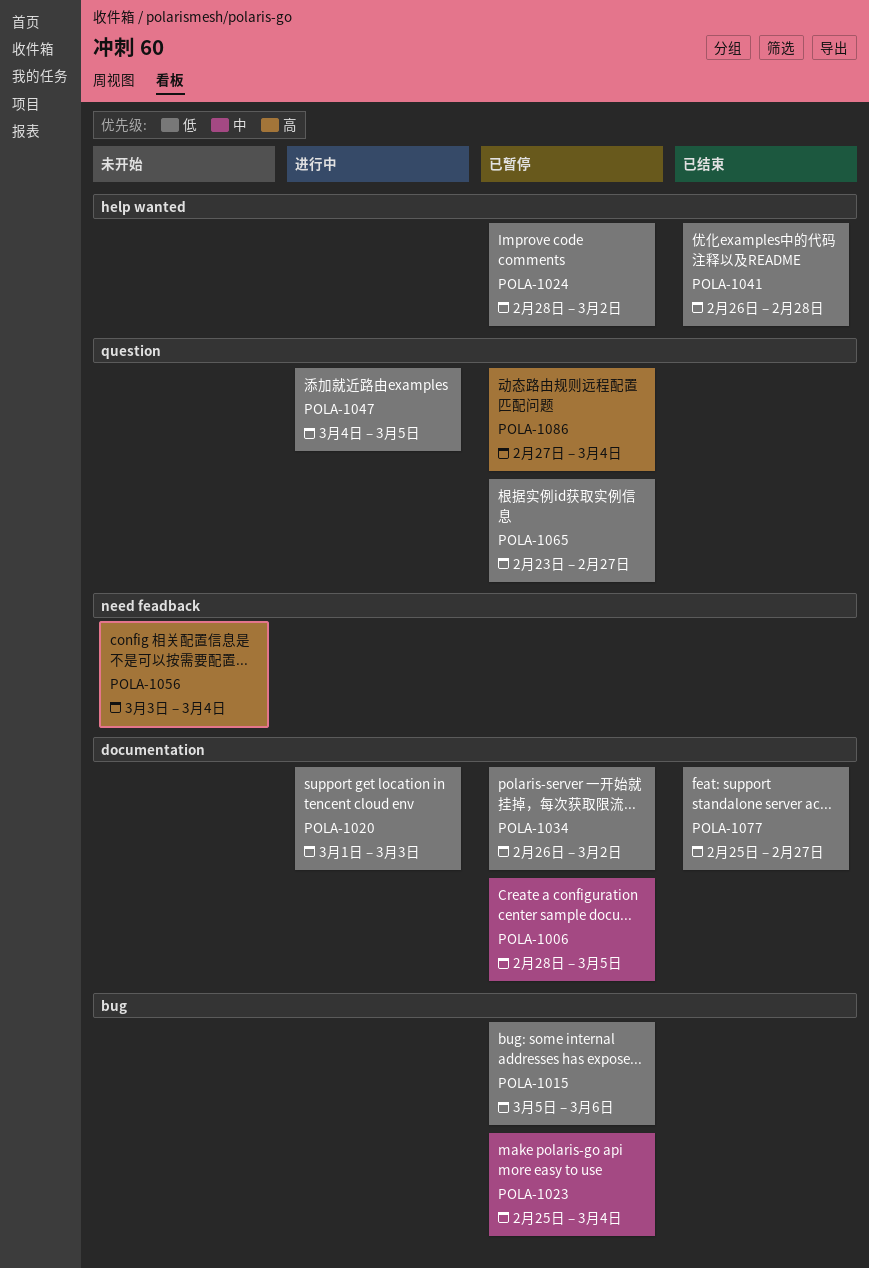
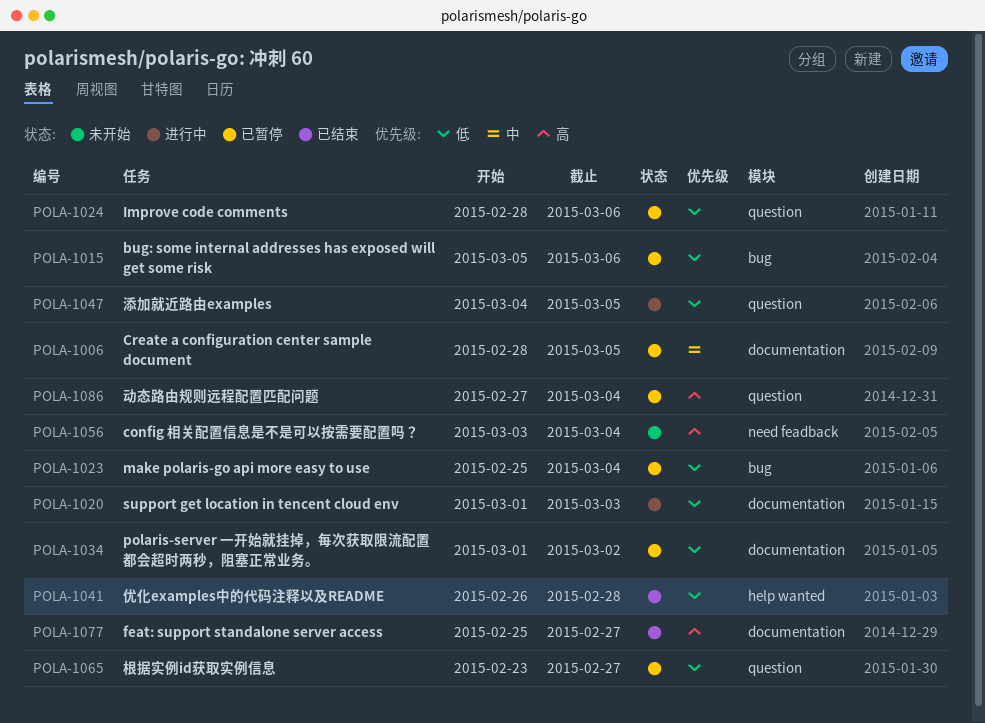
POLA-1023, priority: 中 -> 低
POLA-1024, label: help wanted -> question
POLA-1024, due: Mar 2 -> Mar 6
POLA-1034, start: Feb 26 -> Mar 1
POLA-1077, priority: 低 -> 高

